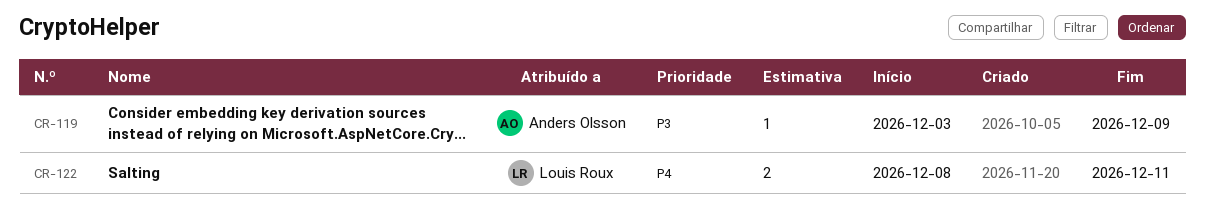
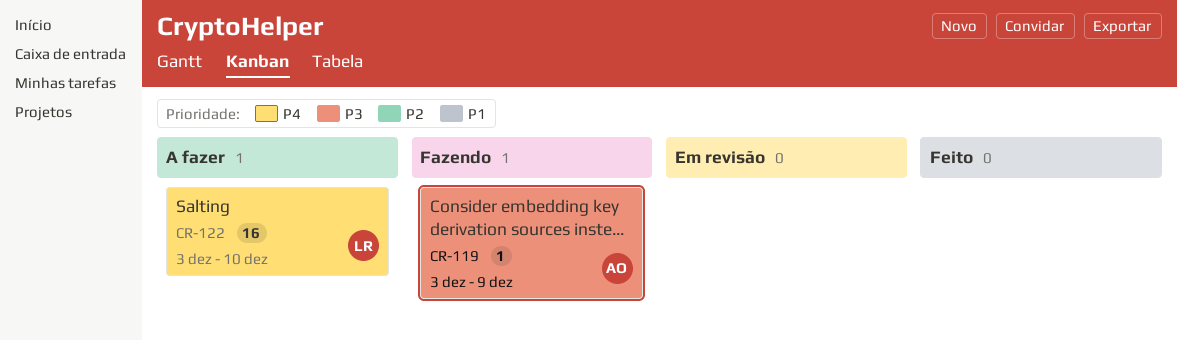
CR-122, estimate: 2 -> 16
CR-122, start: Dec 8 -> Dec 3
CR-122, due: Dec 11 -> Dec 10

